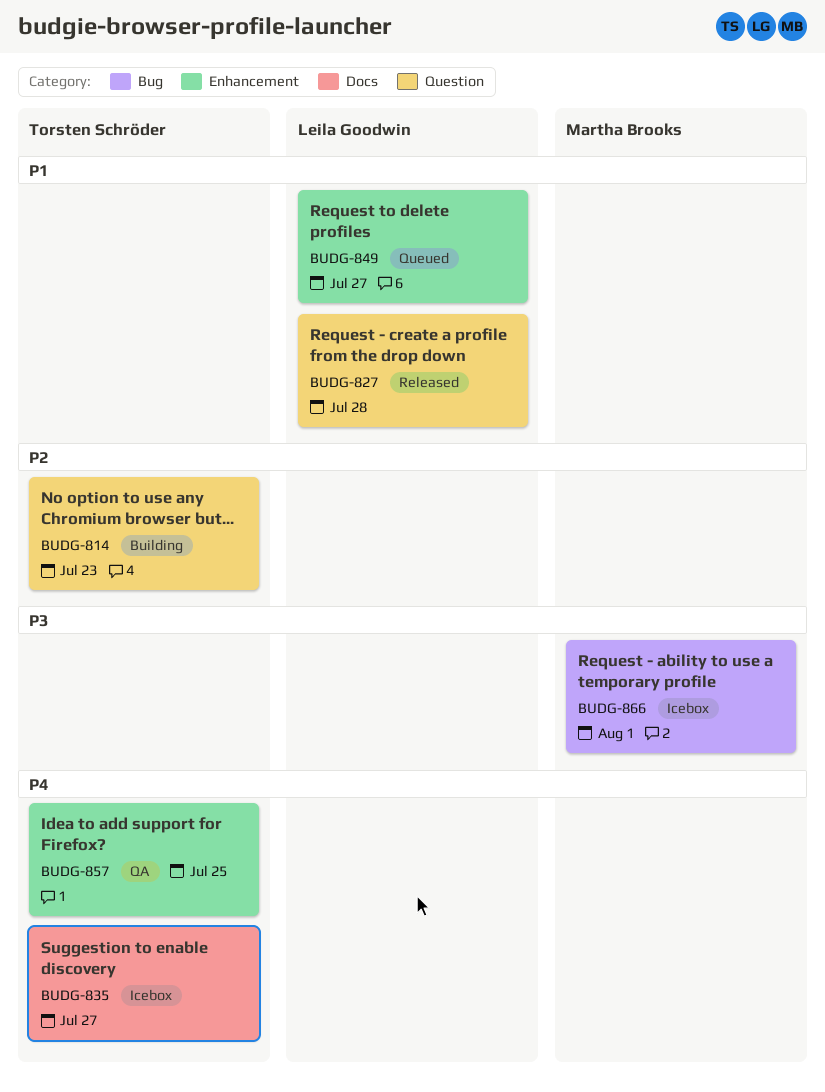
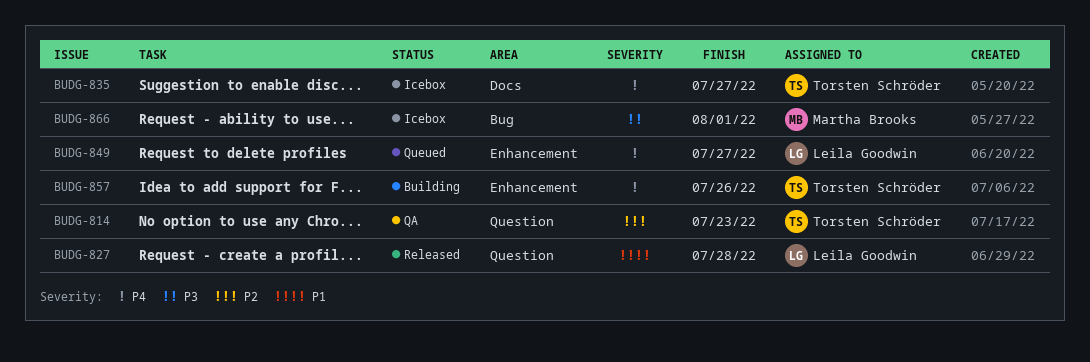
BUDG-814, status: Building -> QA
BUDG-849, priority: P1 -> P4
BUDG-857, status: QA -> Building
BUDG-857, due: Jul 25 -> Jul 26

